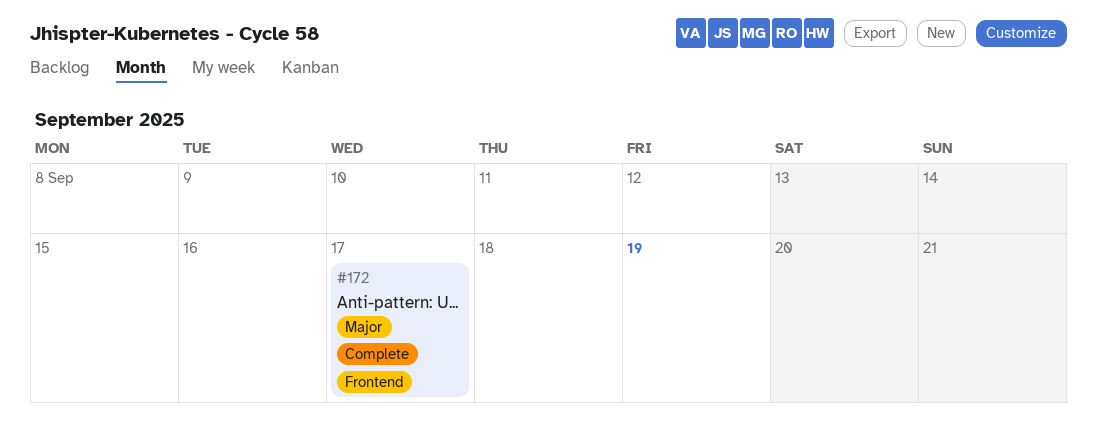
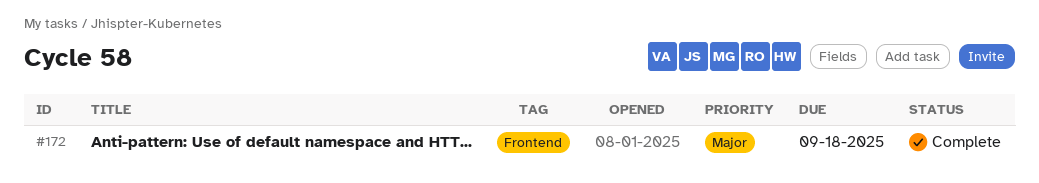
#172, due: Sep 17 -> Sep 18

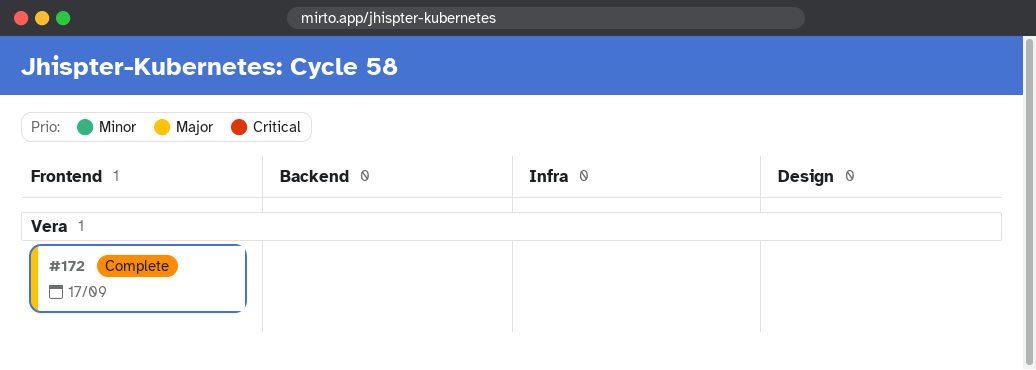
#172, due: Sep 18 -> Sep 17

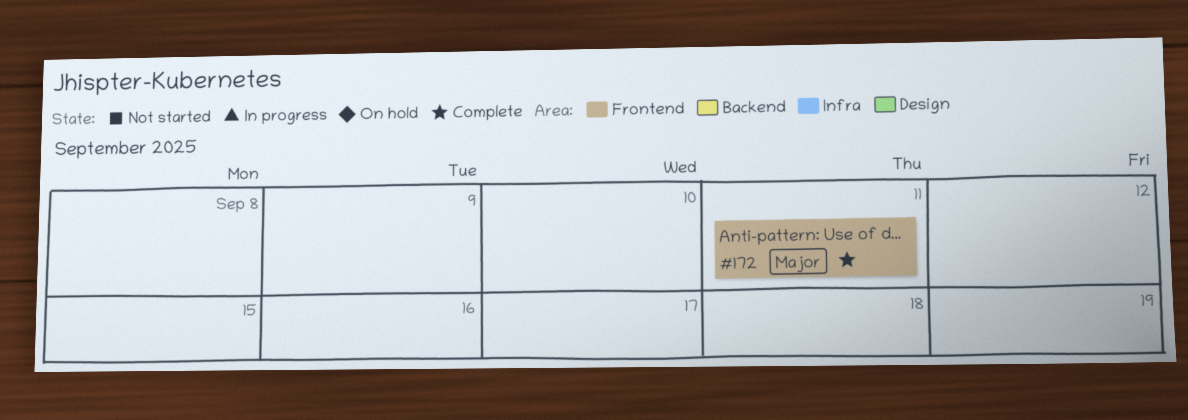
#172, due: Sep 17 -> Sep 11

